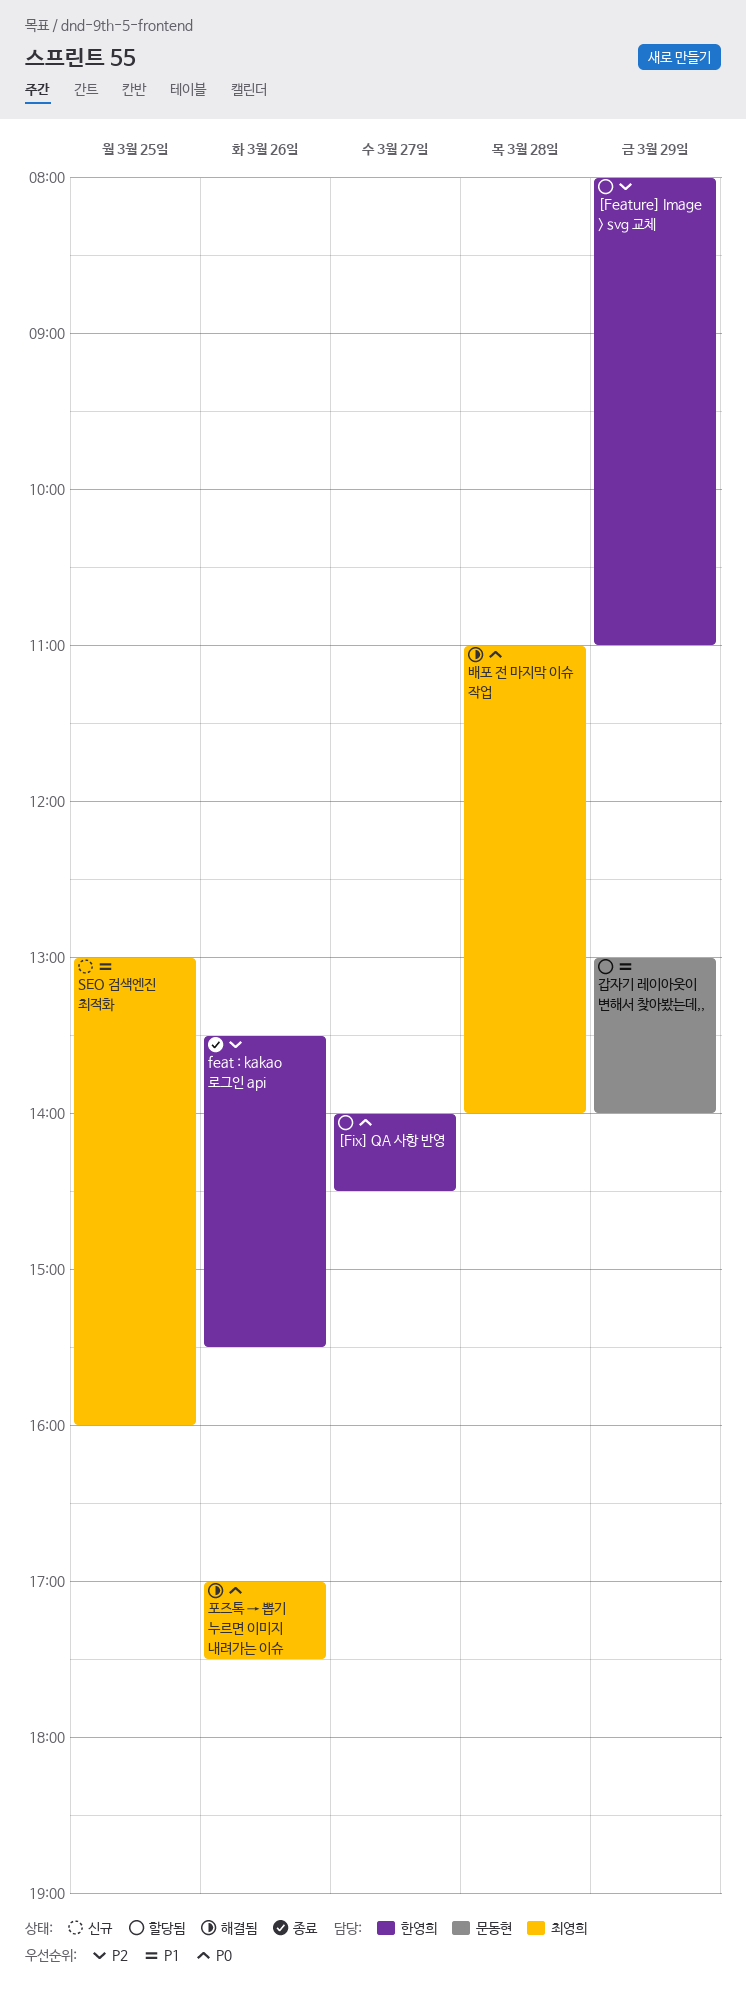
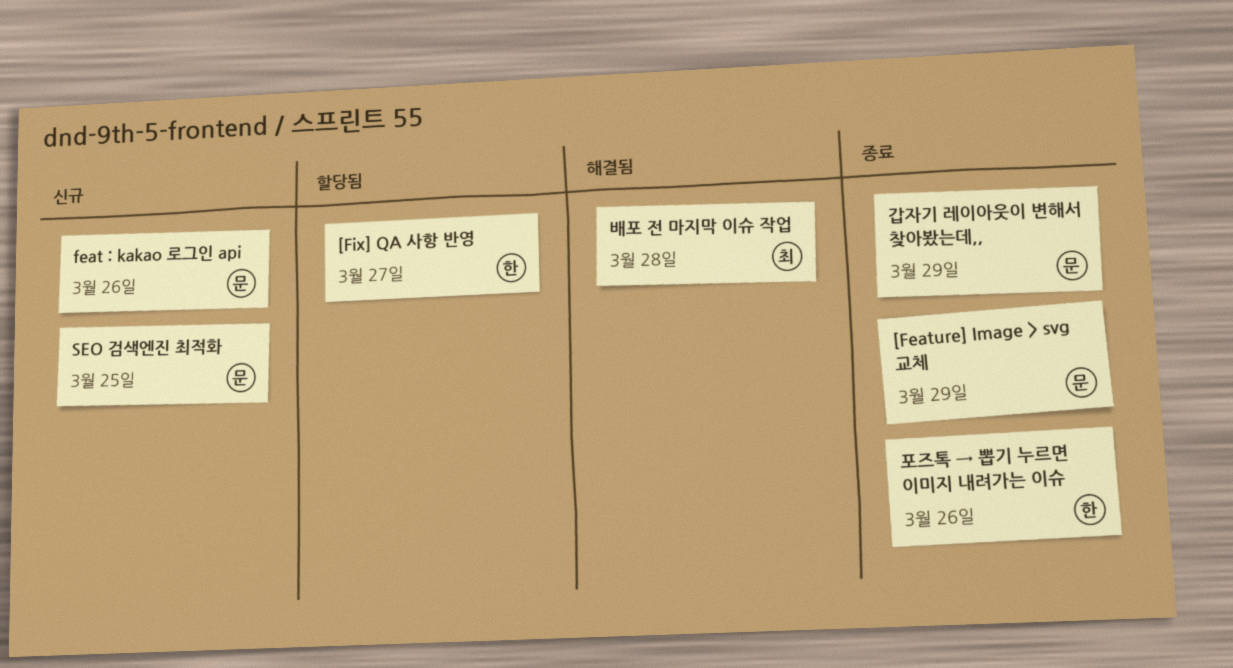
[Feature] Image > svg 교체, status: 할당됨 -> 종료
[Feature] Image > svg 교체, owner: 한영희 -> 문동현
feat : kakao 로그인 api, status: 종료 -> 신규
feat : kakao 로그인 api, owner: 한영희 -> 문동현
SEO 검색엔진 최적화, owner: 최영희 -> 문동현
갑자기 레이아웃이 변해서 찾아봤는데,,, status: 할당됨 -> 종료
포즈톡 → 뽑기 누르면 이미지 내려가는 이슈, status: 해결됨 -> 종료
포즈톡 → 뽑기 누르면 이미지 내려가는 이슈, owner: 최영희 -> 한영희

